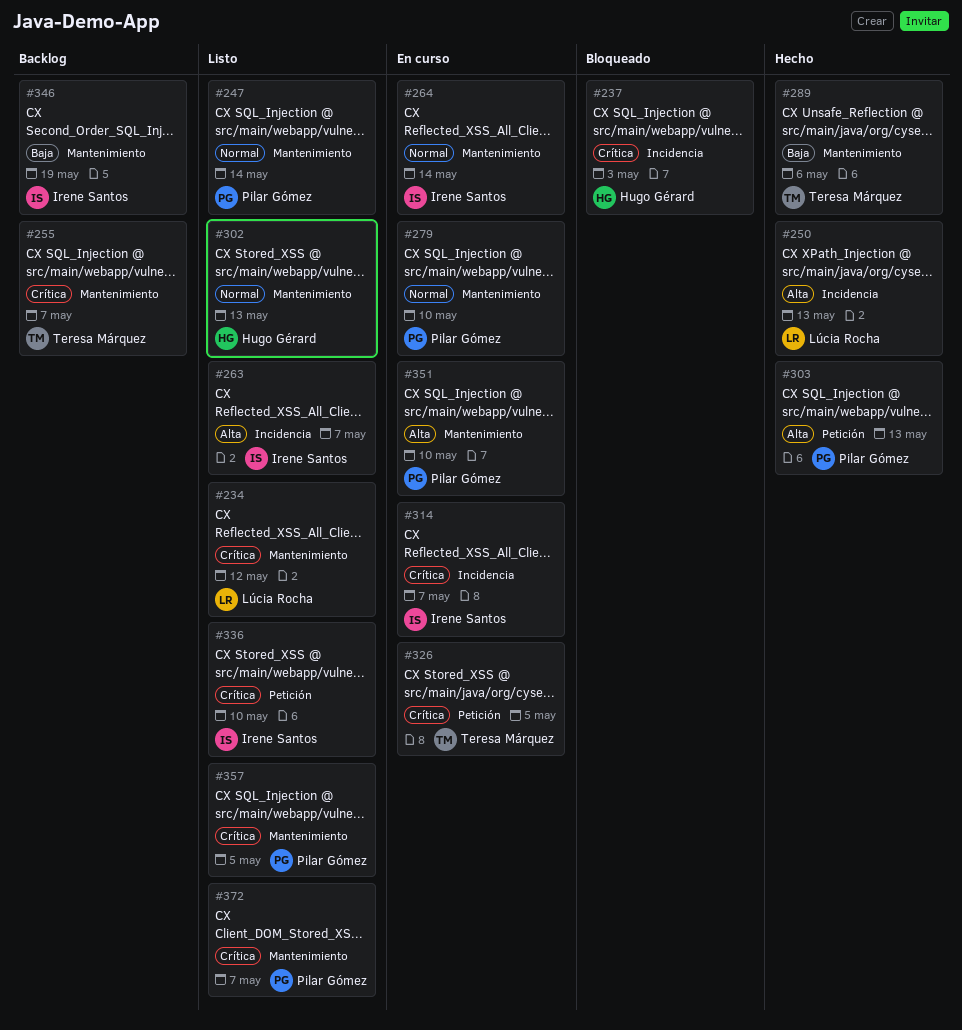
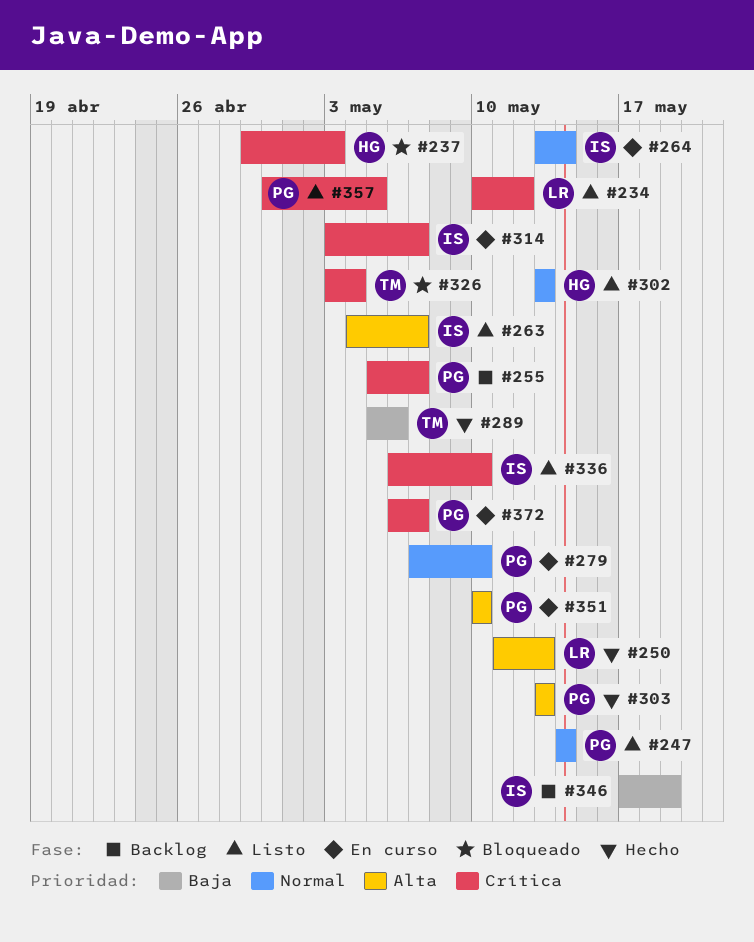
#255, owner: Teresa Márquez -> Pilar Gómez
#326, status: En curso -> Bloqueado
#326, due: May 5 -> May 4
#372, status: Listo -> En curso

